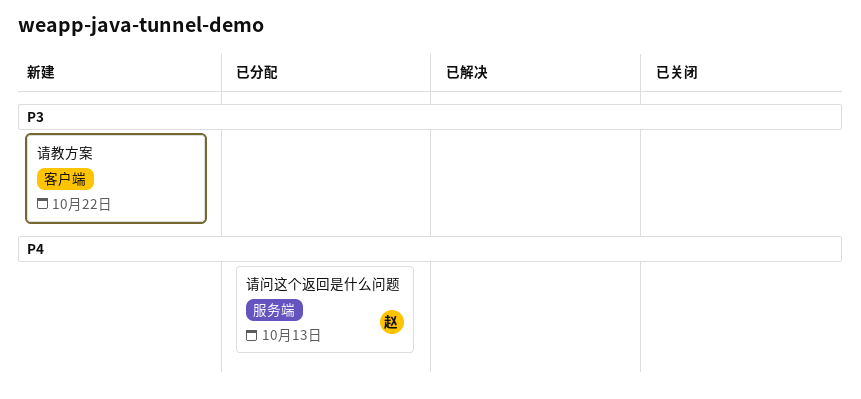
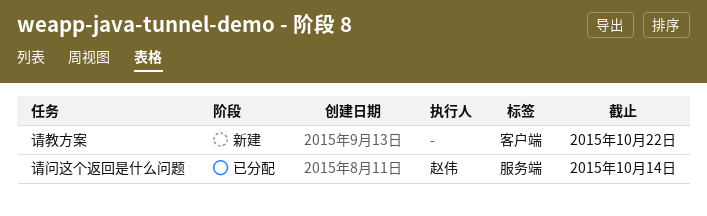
请问这个返回是什么问题, due: Oct 13 -> Oct 14

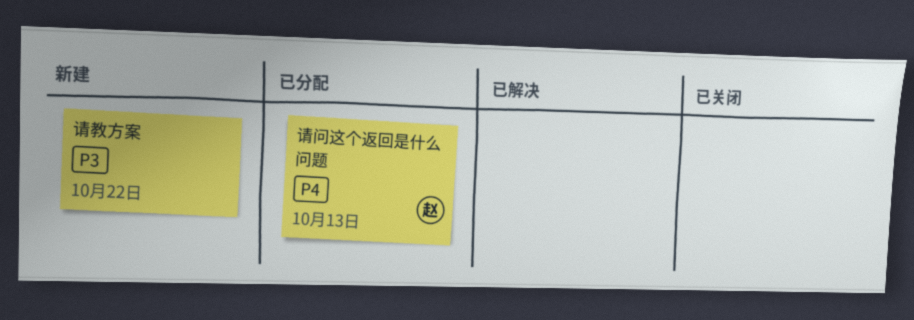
请问这个返回是什么问题, due: Oct 14 -> Oct 13

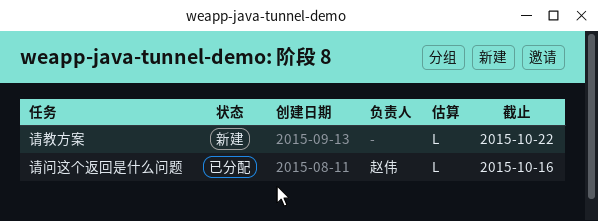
请问这个返回是什么问题, due: Oct 13 -> Oct 16

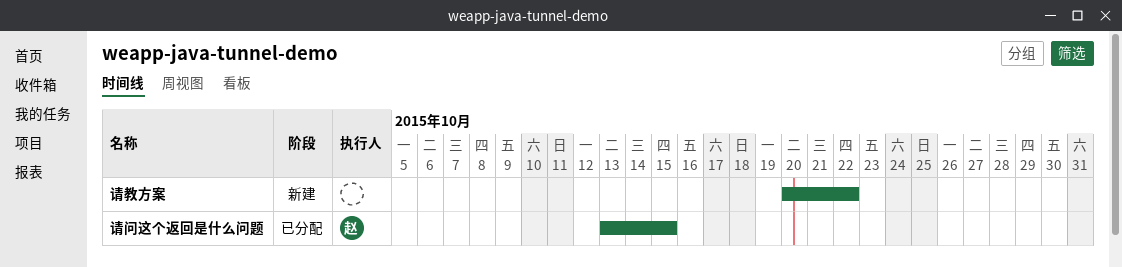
请问这个返回是什么问题, due: Oct 16 -> Oct 15

